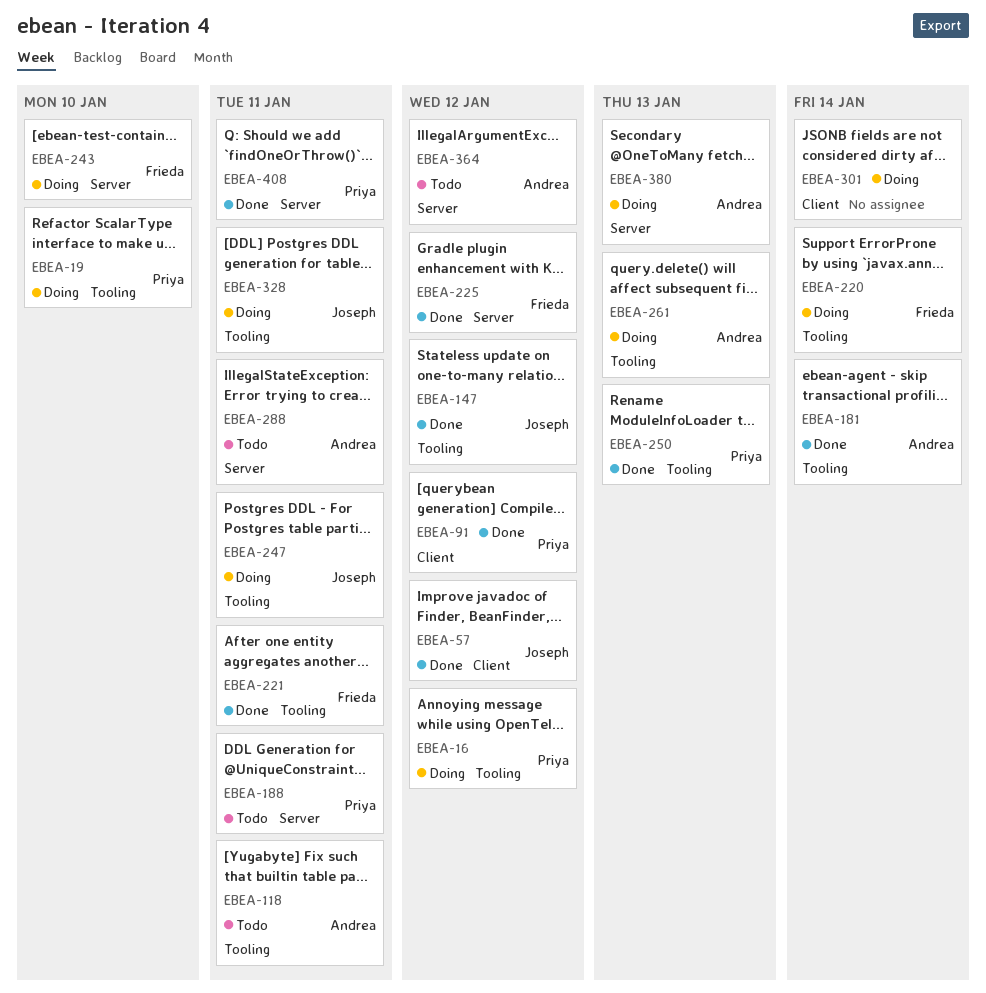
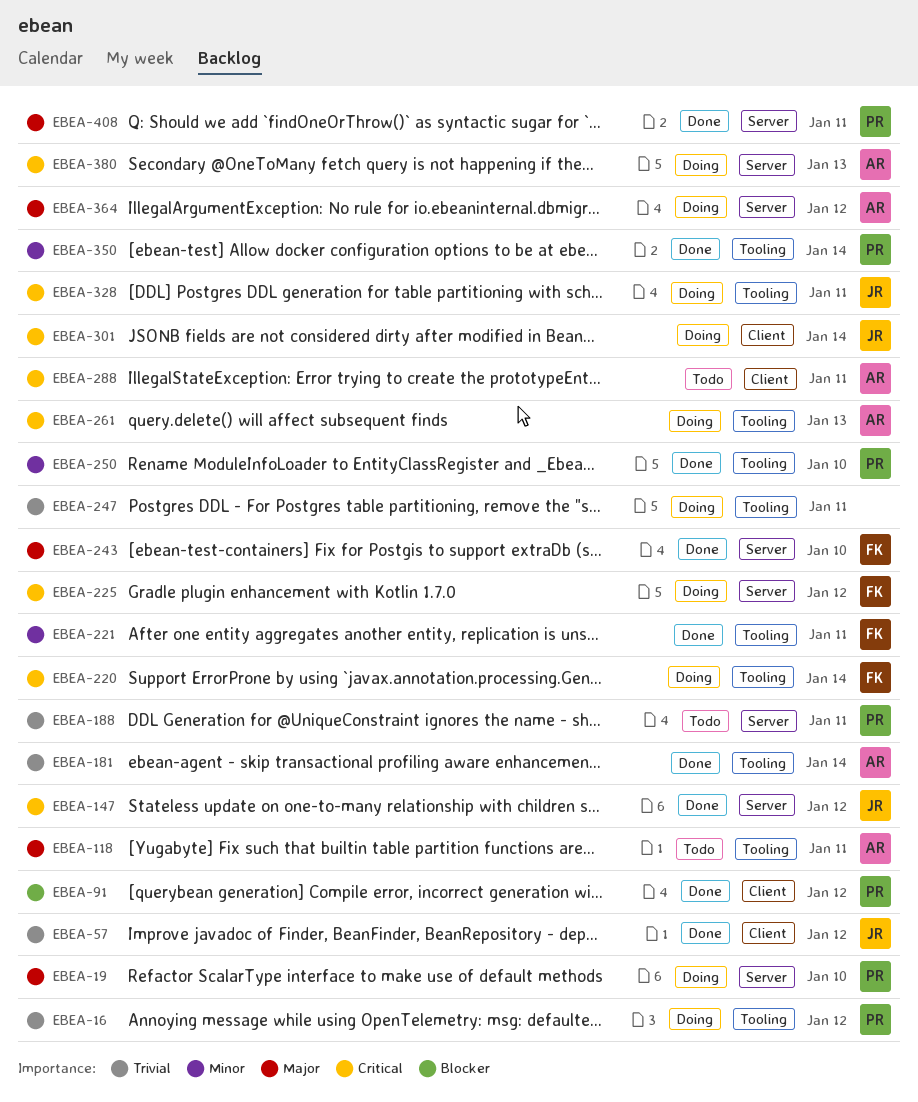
EBEA-19, label: Tooling -> Server
EBEA-147, label: Tooling -> Server
EBEA-225, status: Done -> Doing
EBEA-243, status: Doing -> Done
EBEA-247, owner: Joseph -> none
EBEA-250, due: Jan 13 -> Jan 10
EBEA-288, label: Server -> Client
EBEA-301, owner: none -> Joseph
EBEA-350: none -> present
EBEA-364, status: Todo -> Doing

